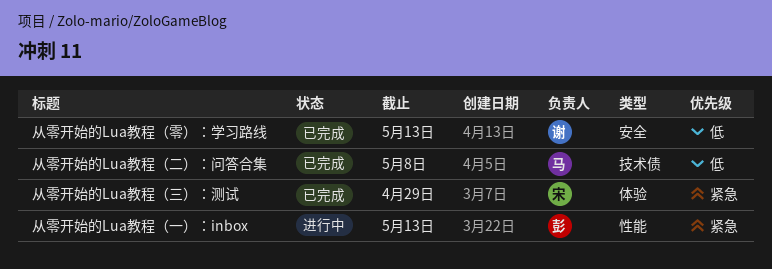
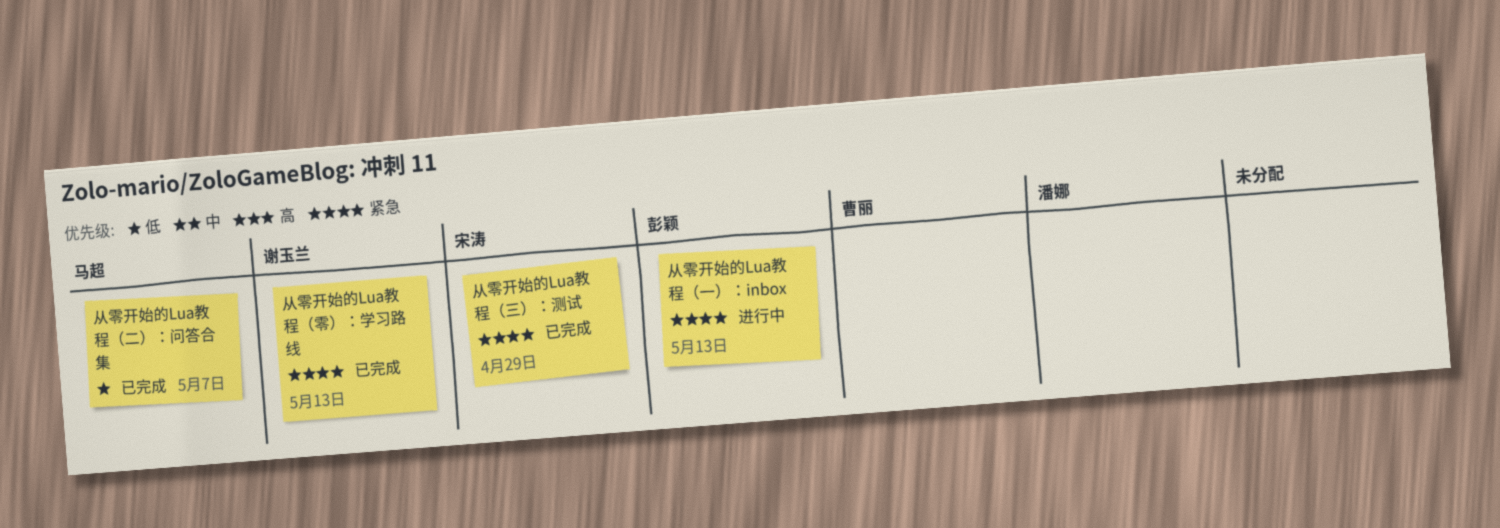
从零开始的Lua教程（二）：问答合集, due: May 8 -> May 7
从零开始的Lua教程（零）：学习路线, priority: 低 -> 紧急

